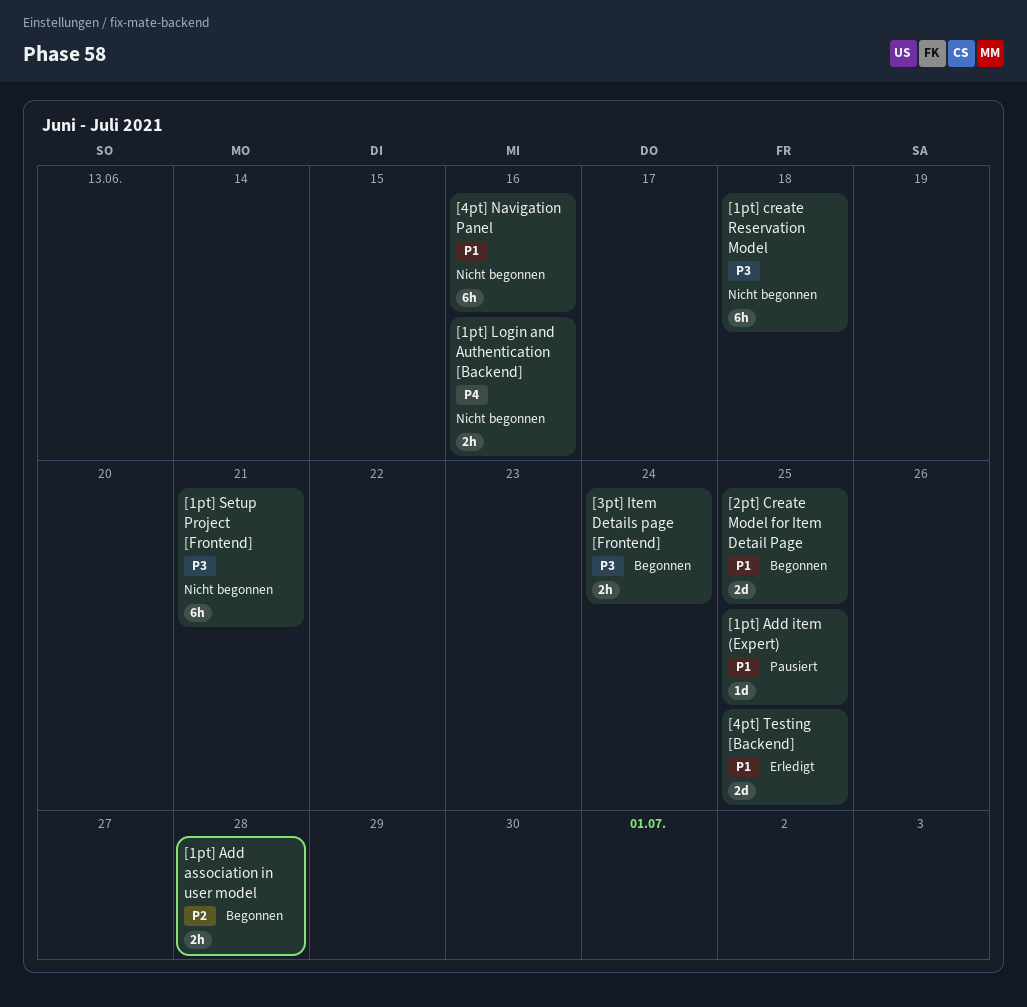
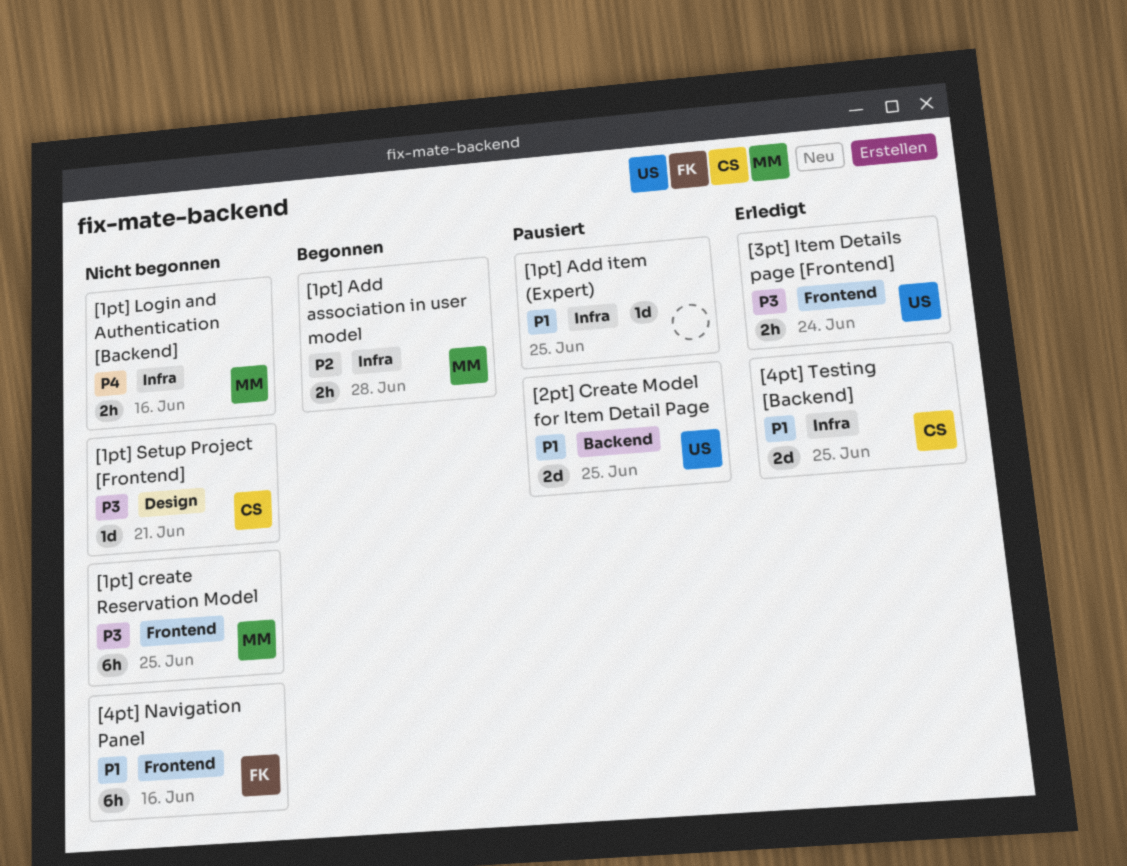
[1pt] create Reservation Model, due: Jun 18 -> Jun 25
[1pt] Setup Project [Frontend], estimate: 6h -> 1d
[2pt] Create Model for Item Detail Page, status: Begonnen -> Pausiert
[3pt] Item Details page [Frontend], status: Begonnen -> Erledigt

